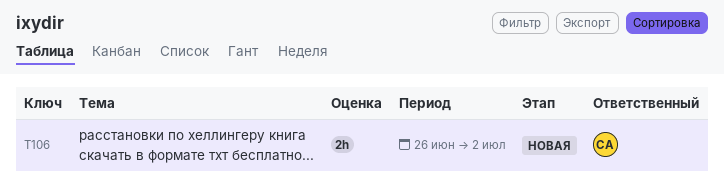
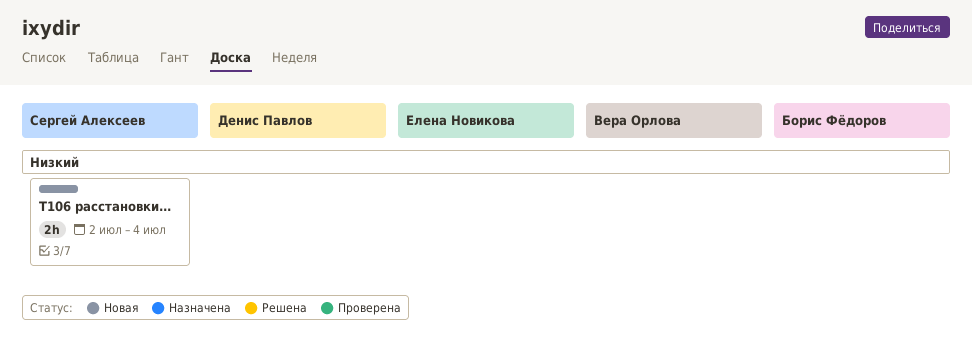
T106, start: Jun 26 -> Jul 2
T106, due: Jul 2 -> Jul 4

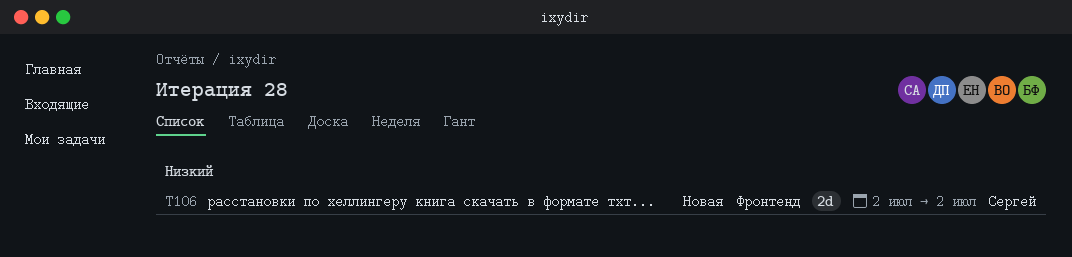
T106, estimate: 2h -> 2d
T106, due: Jul 4 -> Jul 2

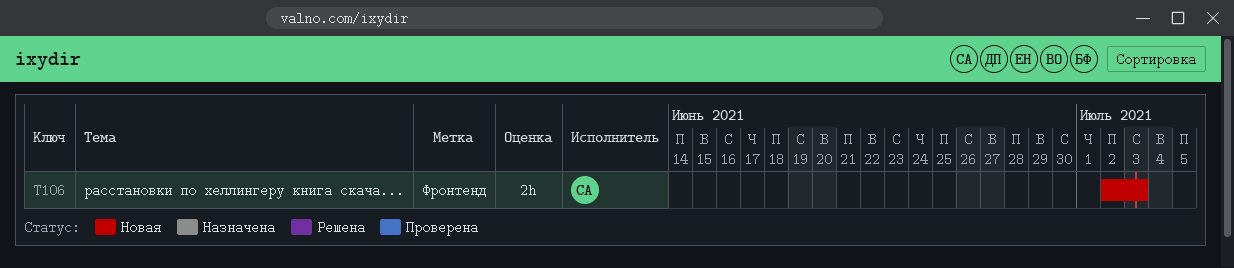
T106, estimate: 2d -> 2h
T106, due: Jul 2 -> Jul 3

